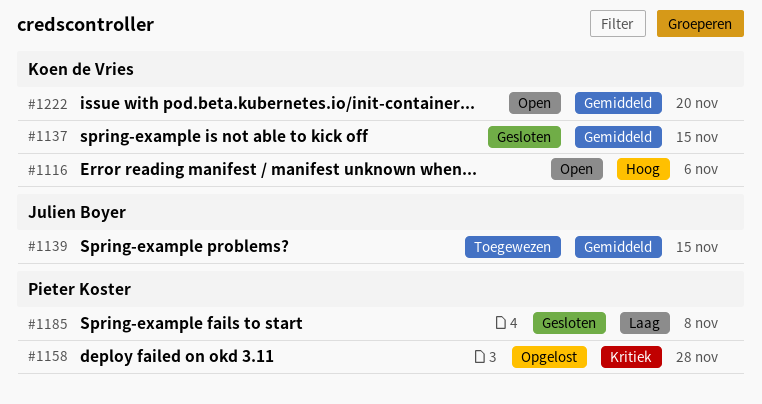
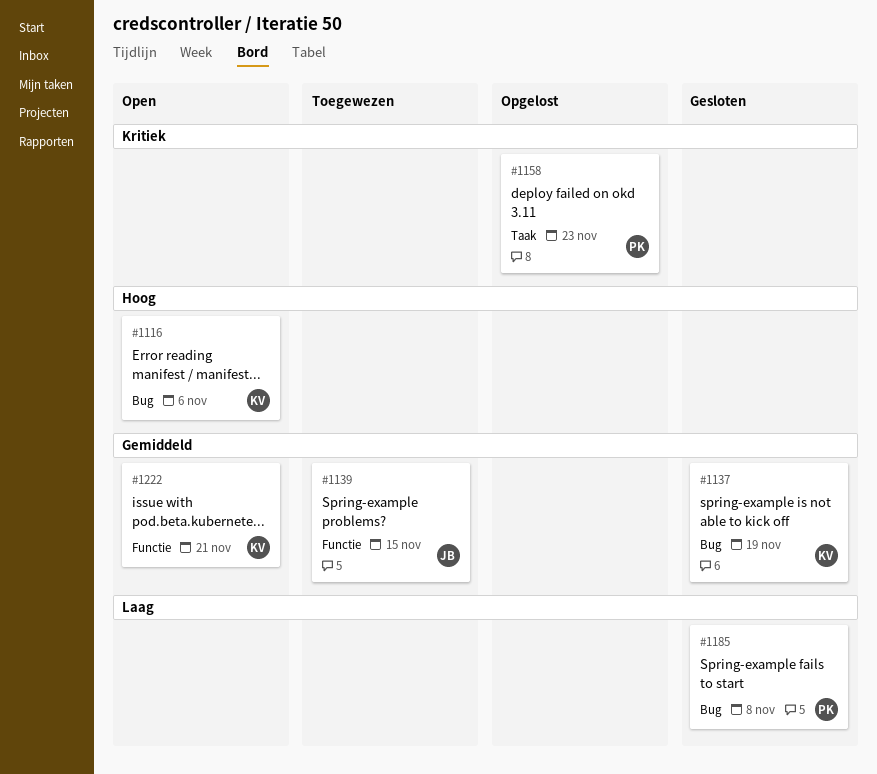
#1137, due: Nov 15 -> Nov 19
#1158, due: Nov 28 -> Nov 23
#1222, due: Nov 20 -> Nov 21

